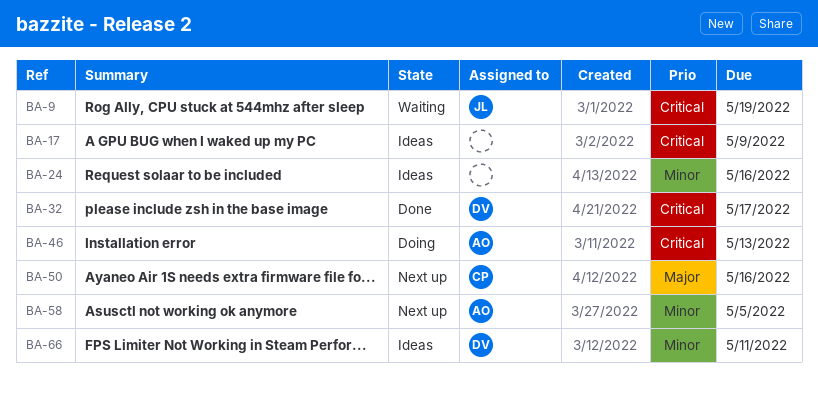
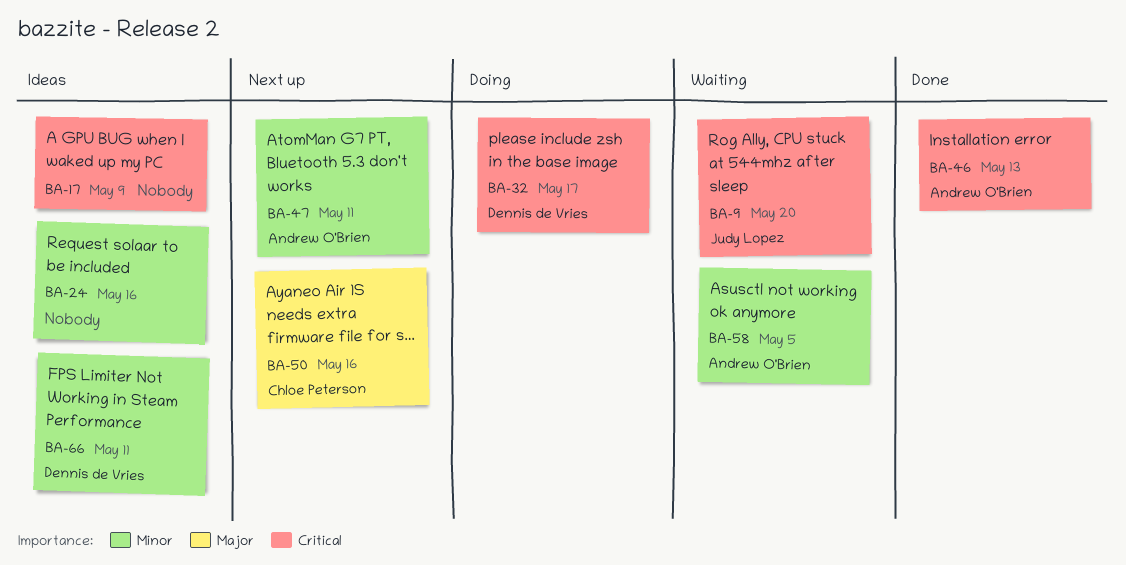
BA-9, due: May 19 -> May 20
BA-32, status: Done -> Doing
BA-46, status: Doing -> Done
BA-47: none -> present
BA-58, status: Next up -> Waiting

